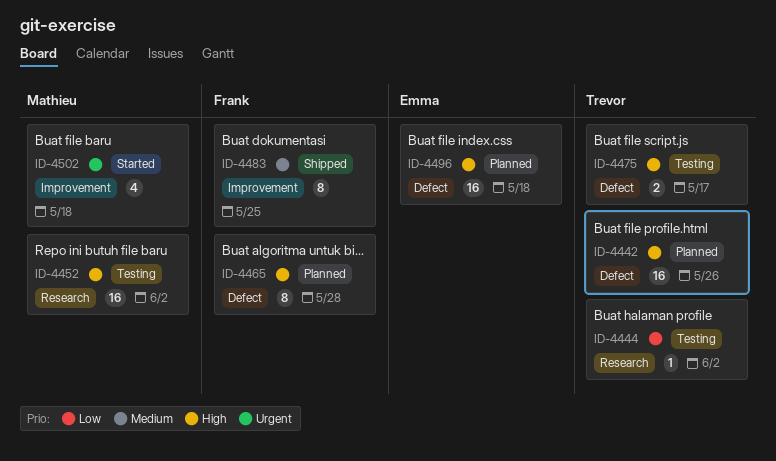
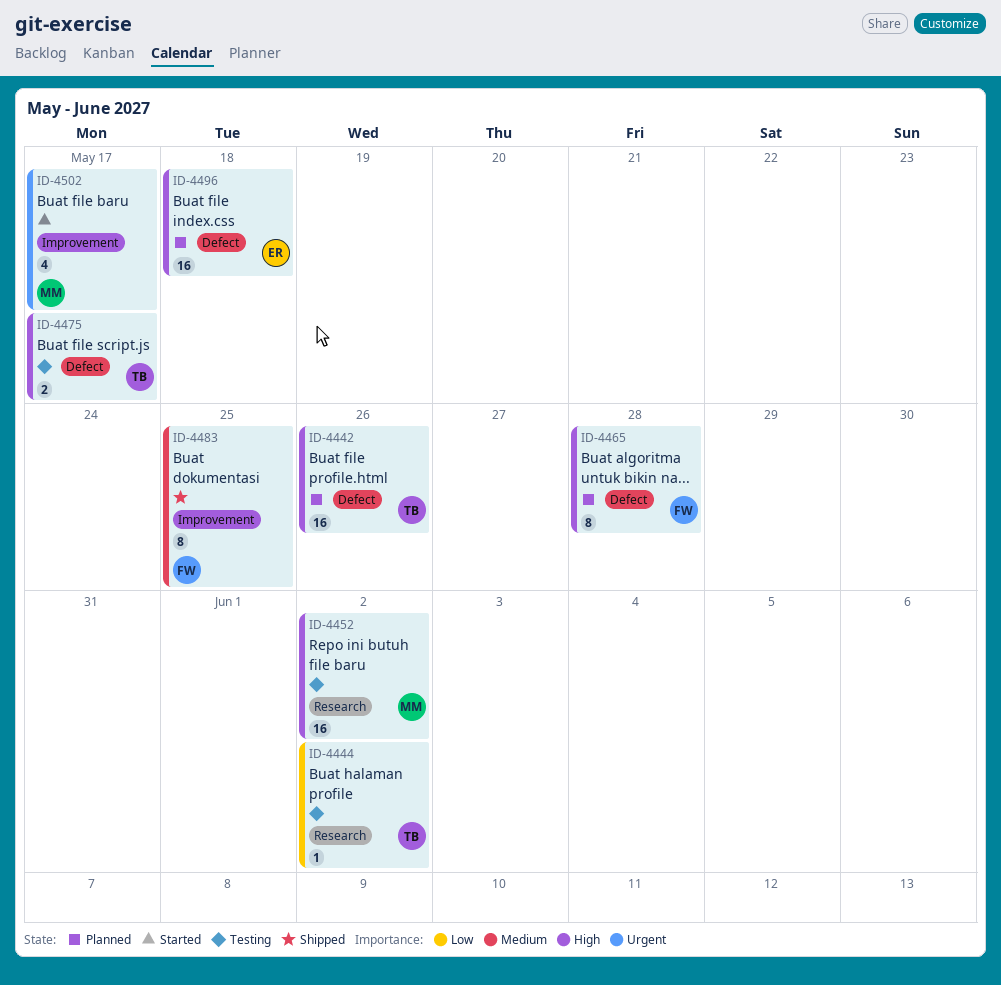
ID-4502, due: May 18 -> May 17

